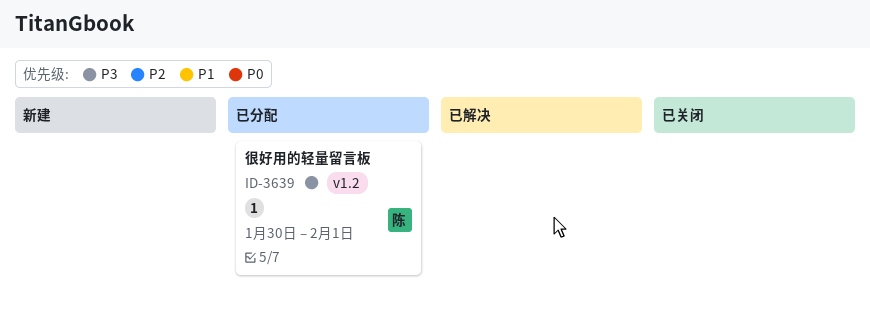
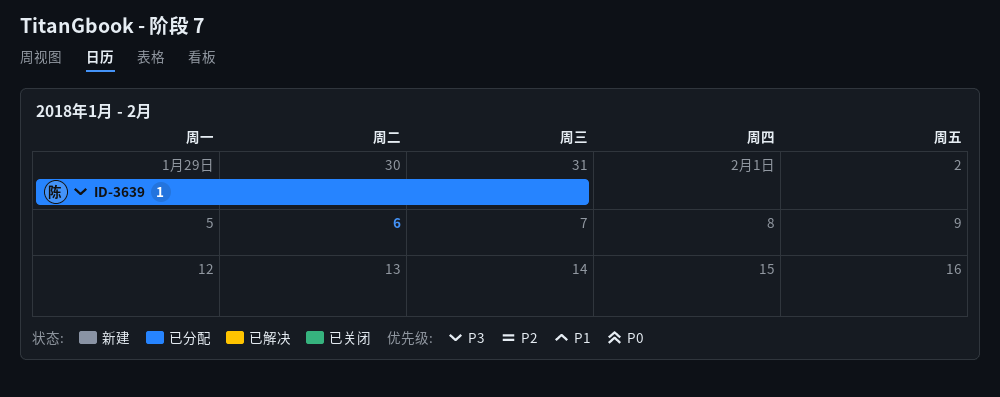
ID-3639, start: Jan 30 -> Jan 29
ID-3639, due: Feb 1 -> Jan 31

